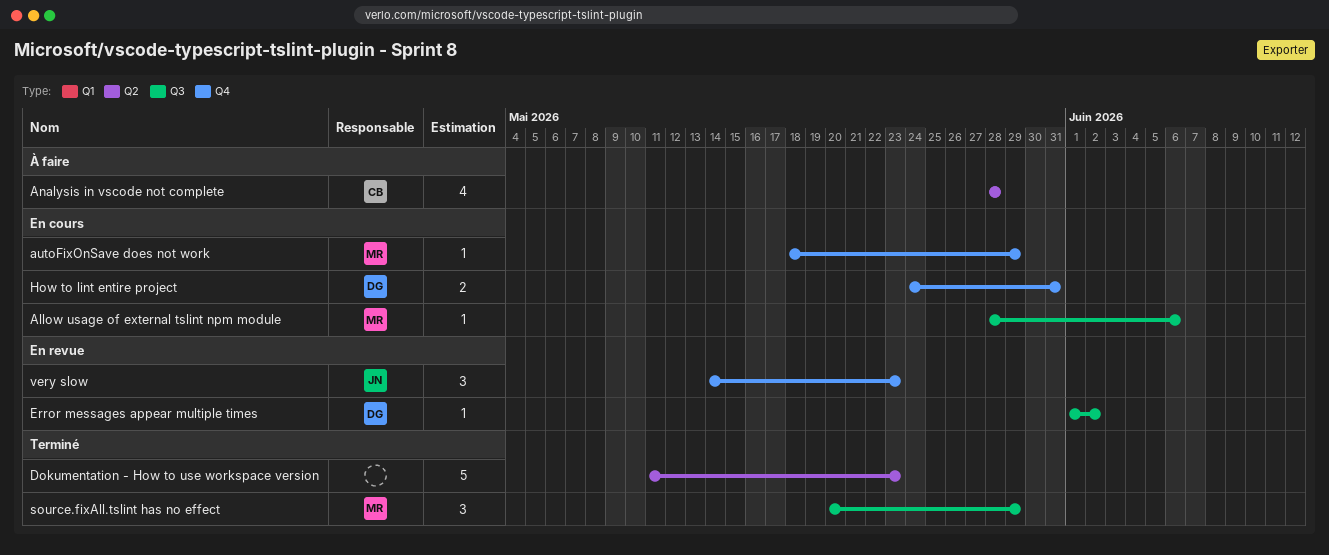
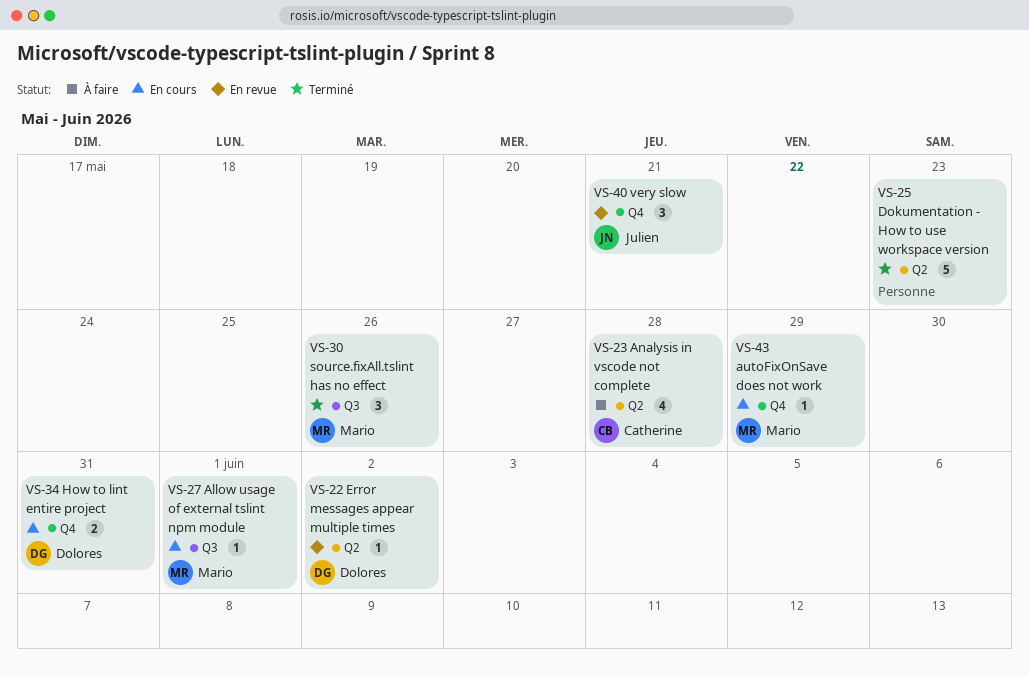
Allow usage of external tslint npm module, due: Jun 6 -> Jun 1
Error messages appear multiple times, label: Q3 -> Q2
source.fixAll.tslint has no effect, due: May 29 -> May 26
very slow, due: May 23 -> May 21

